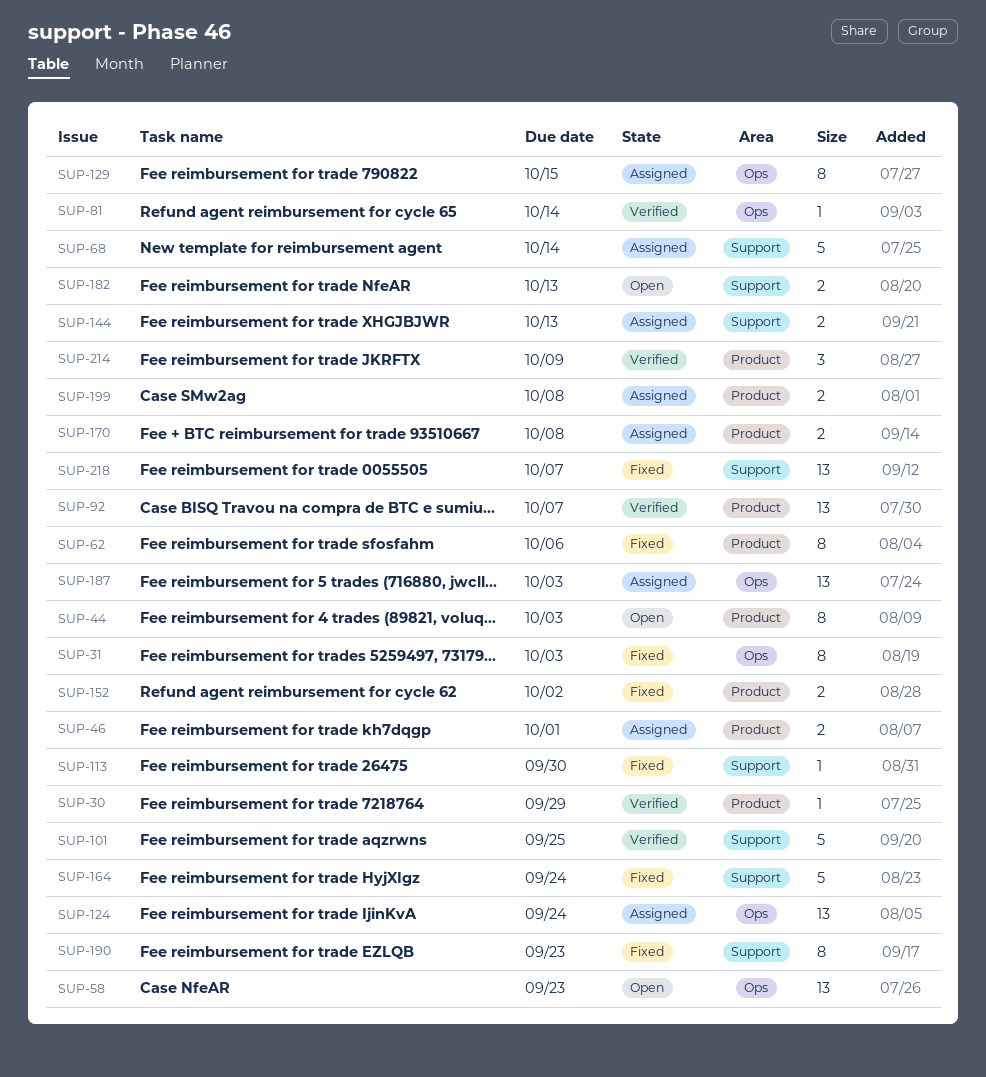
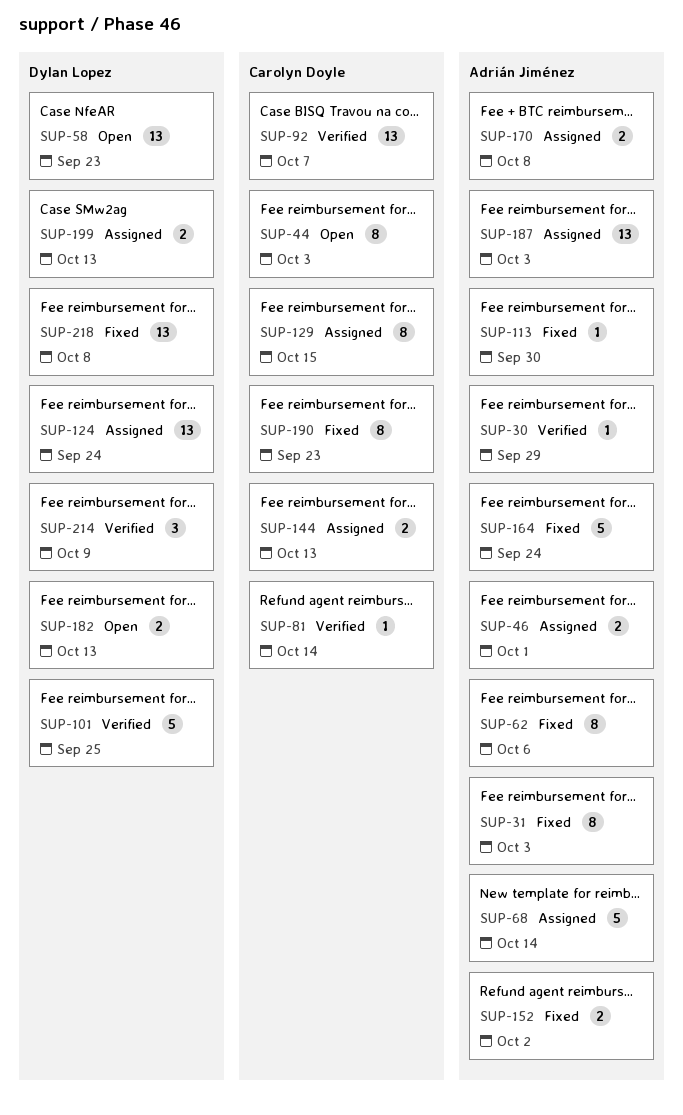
SUP-199, due: Oct 8 -> Oct 13
SUP-218, due: Oct 7 -> Oct 8

